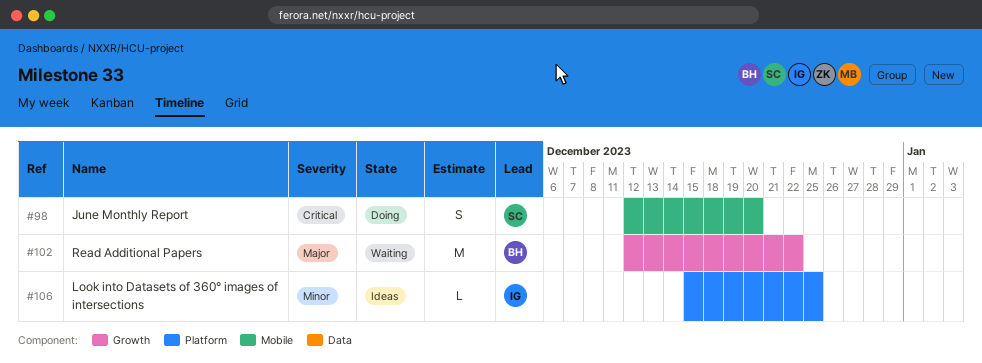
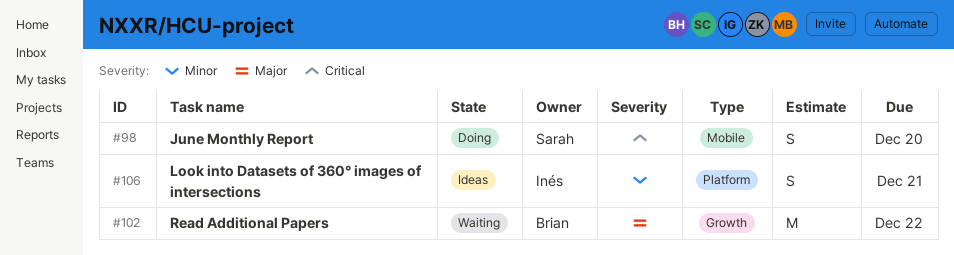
#106, estimate: L -> S
#106, due: Dec 25 -> Dec 21

